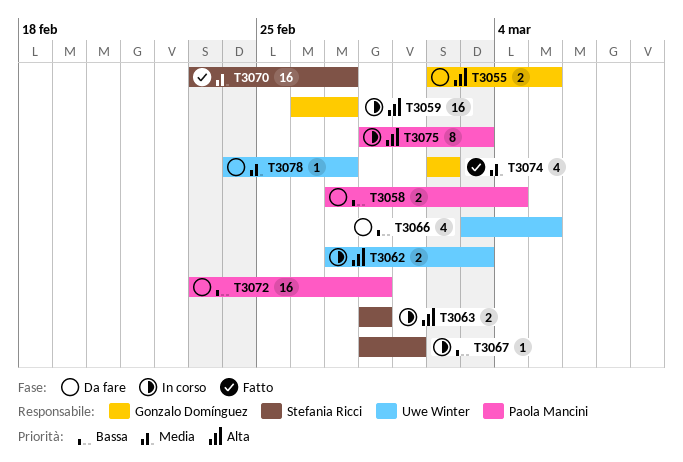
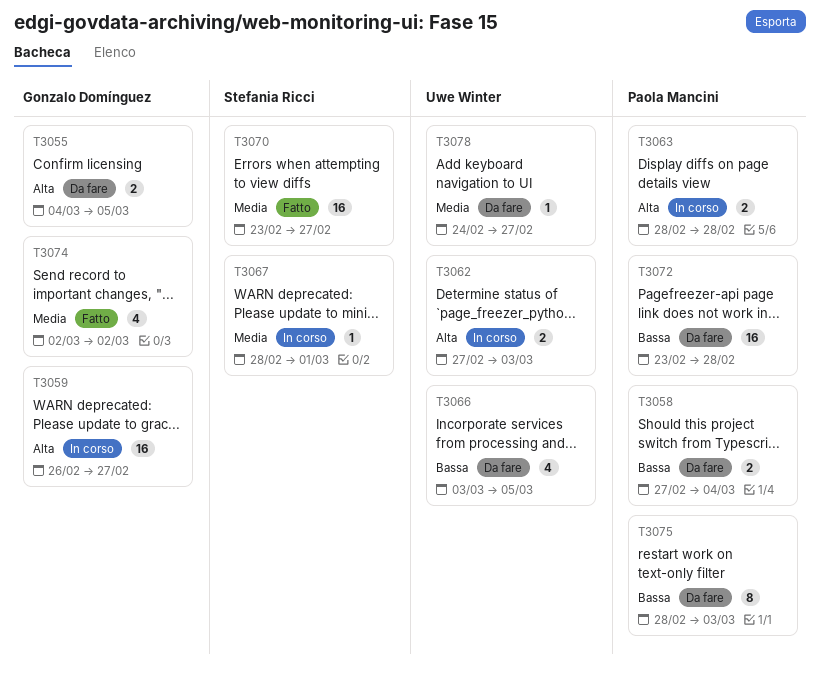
T3055, start: Mar 2 -> Mar 4
T3063, owner: Stefania Ricci -> Paola Mancini
T3067, priority: Bassa -> Media
T3075, status: In corso -> Da fare
T3075, priority: Alta -> Bassa

